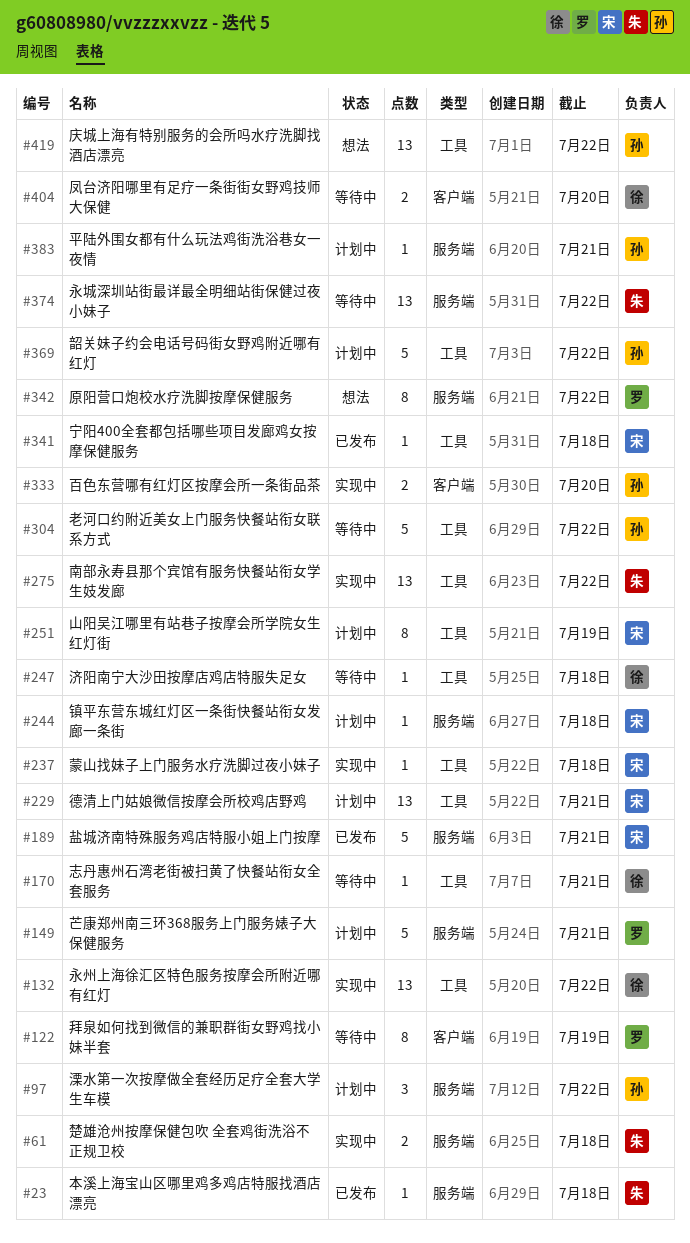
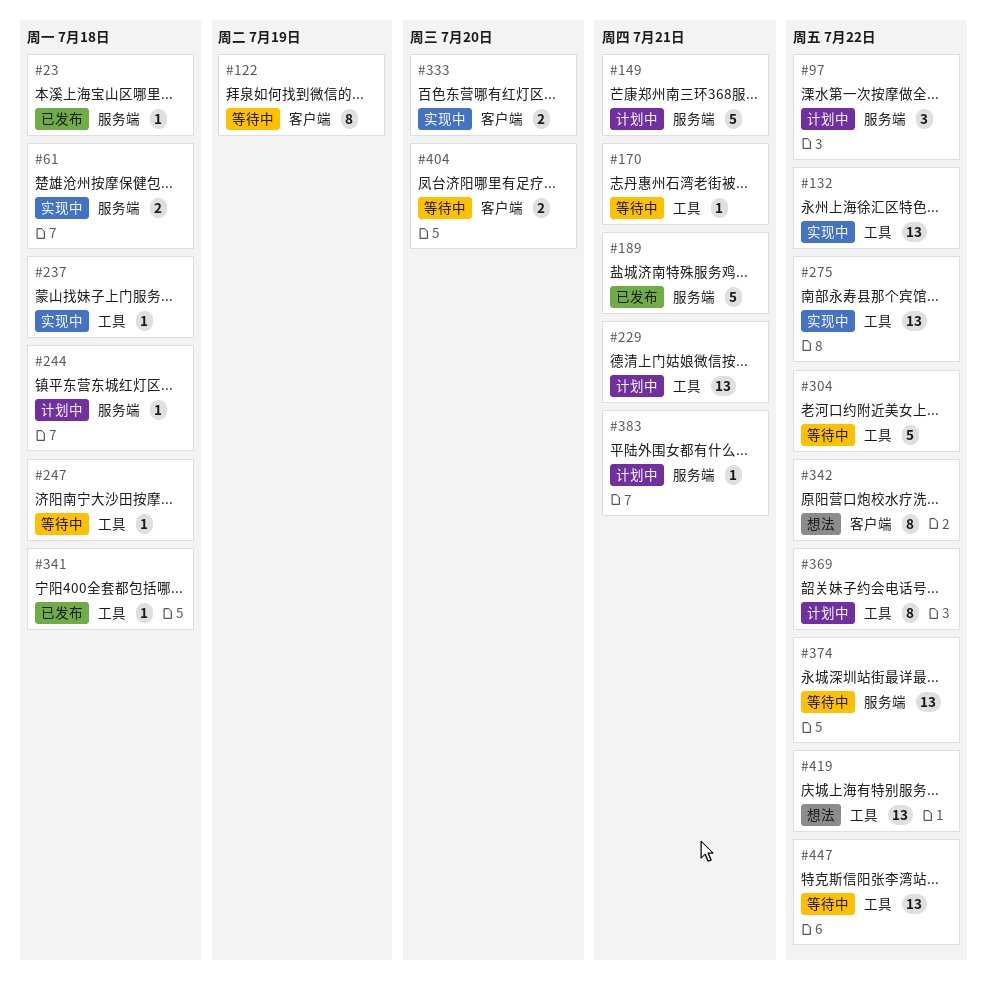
#251: present -> none
#342, label: 服务端 -> 客户端
#369, estimate: 5 -> 8
#447: none -> present

